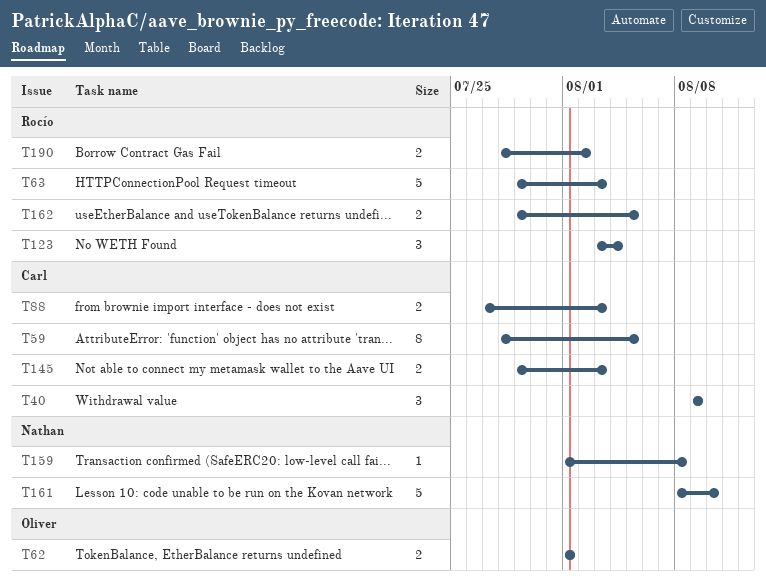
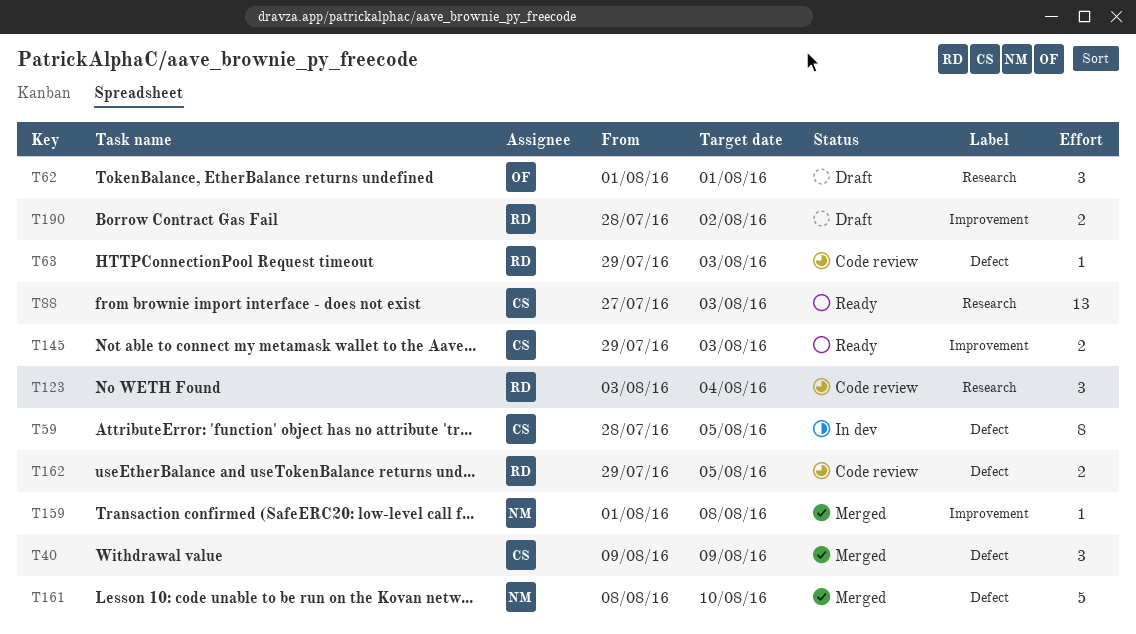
T62, estimate: 2 -> 3
T63, estimate: 5 -> 1
T88, estimate: 2 -> 13

